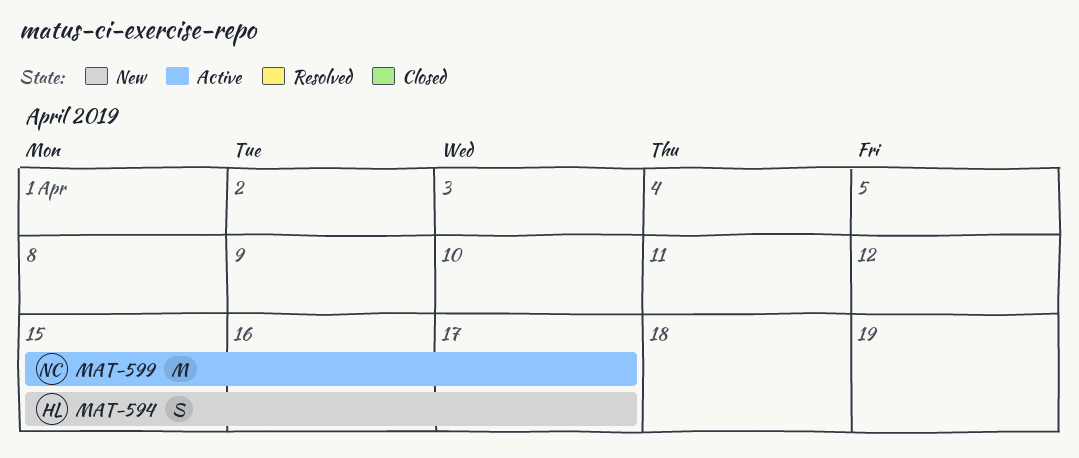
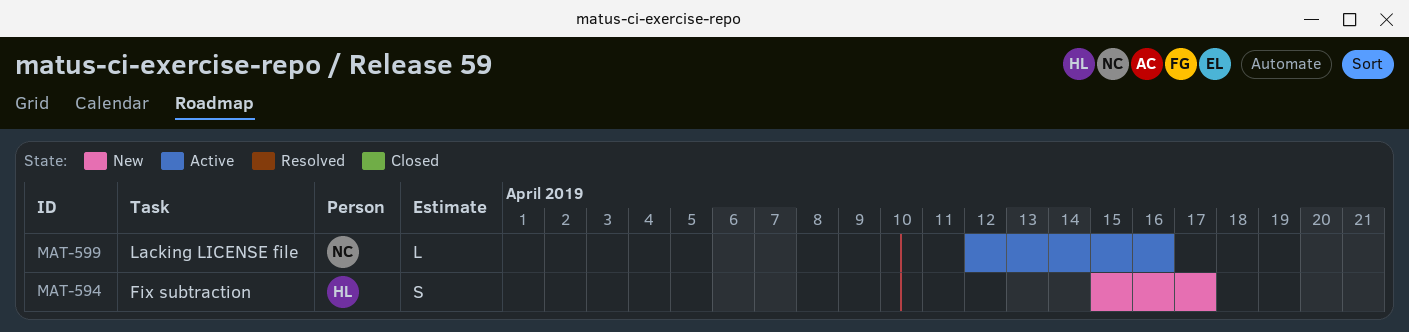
MAT-599, estimate: M -> L
MAT-599, start: Apr 15 -> Apr 12
MAT-599, due: Apr 17 -> Apr 16

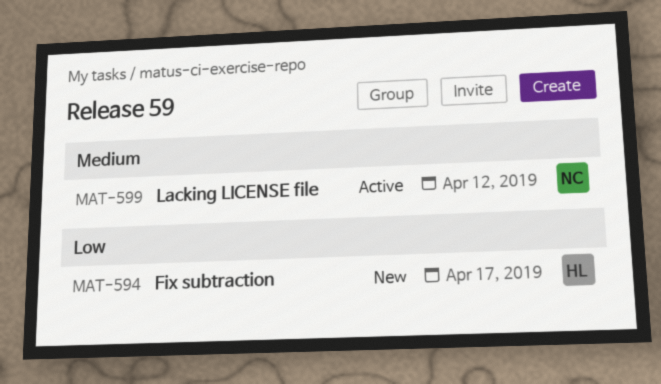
MAT-599, due: Apr 16 -> Apr 12

